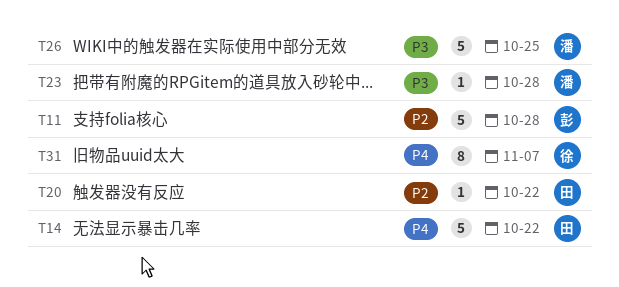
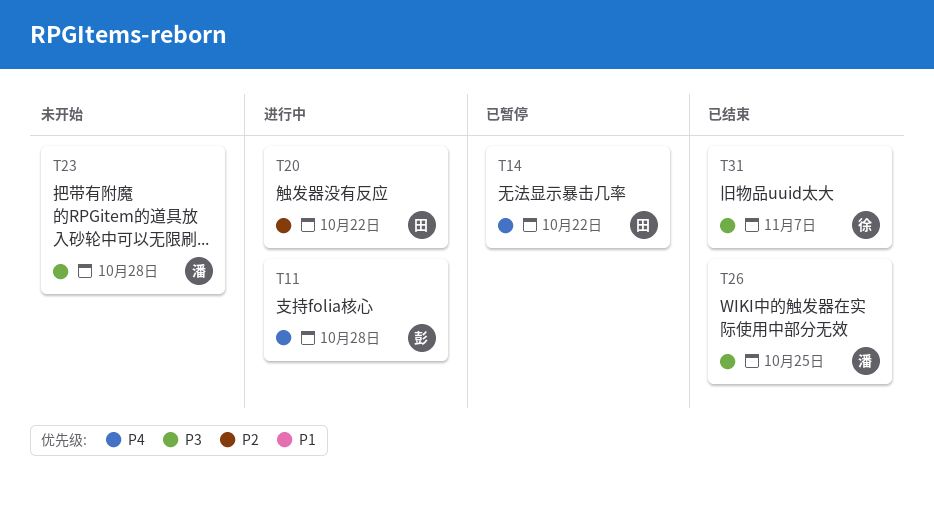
T11, priority: P2 -> P4
T31, priority: P4 -> P3

